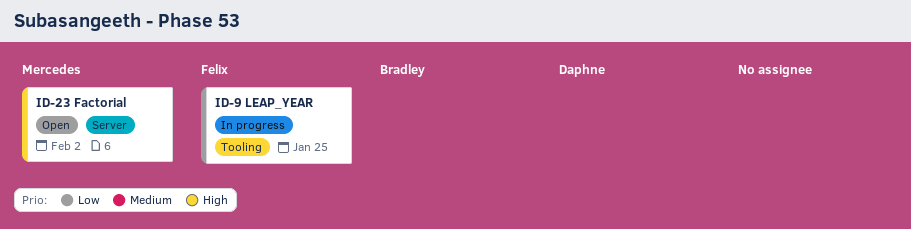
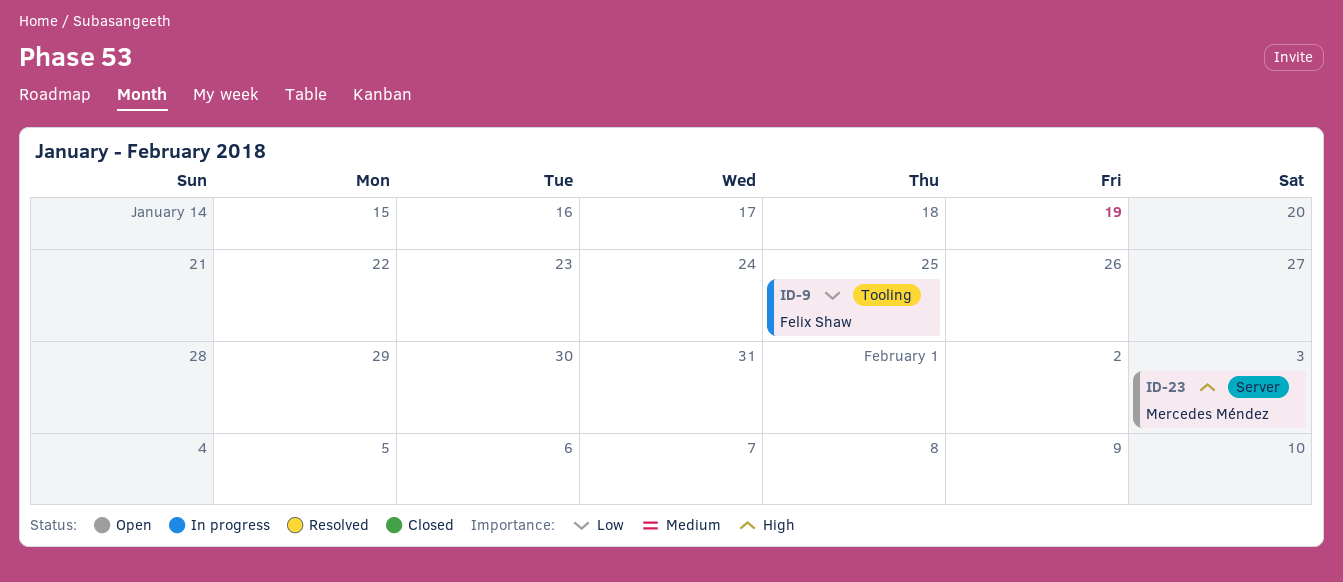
ID-23, due: Feb 2 -> Feb 3

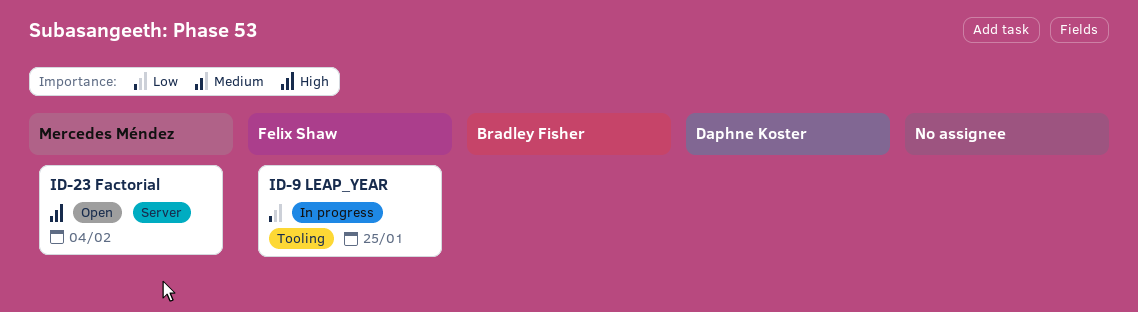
ID-23, due: Feb 3 -> Feb 4

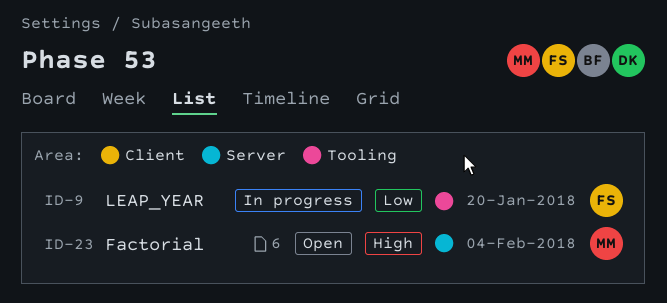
ID-9, due: Jan 25 -> Jan 20

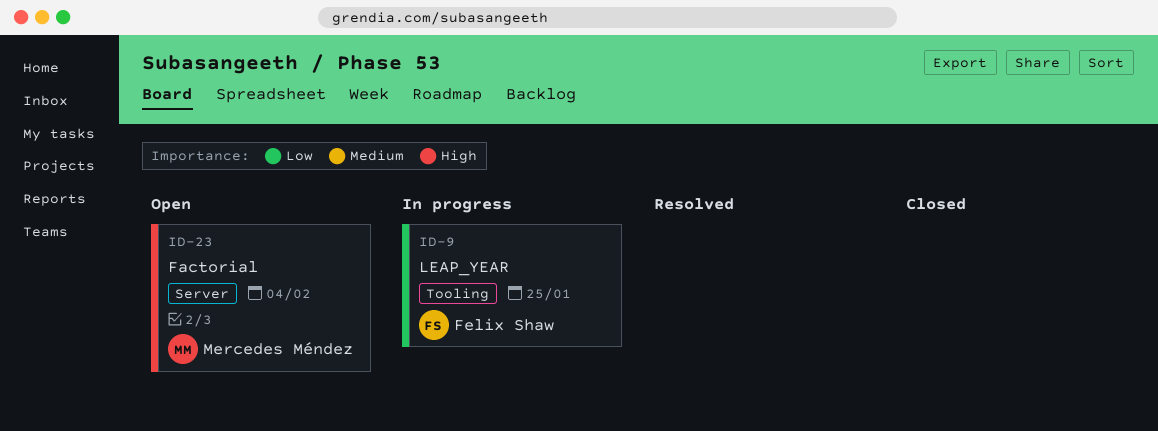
ID-9, due: Jan 20 -> Jan 25

